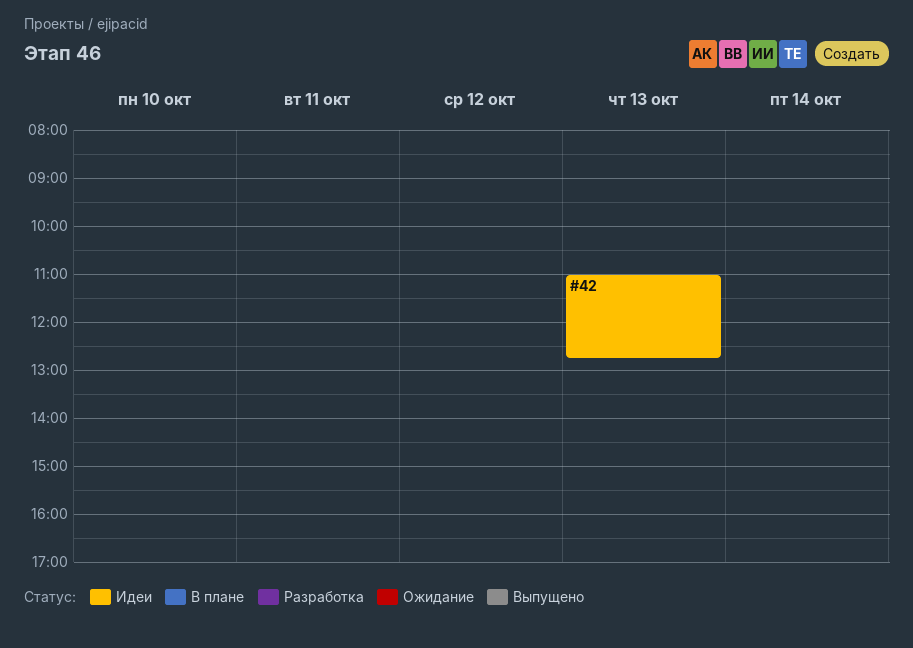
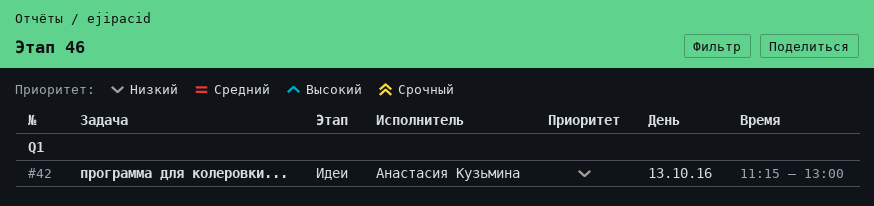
#42, begins: 11:00 -> 11:15
#42, ends: 12:45 -> 13:00

